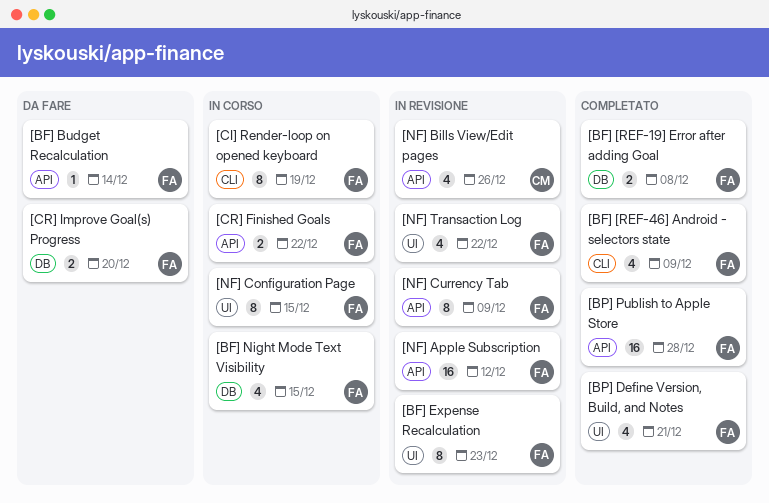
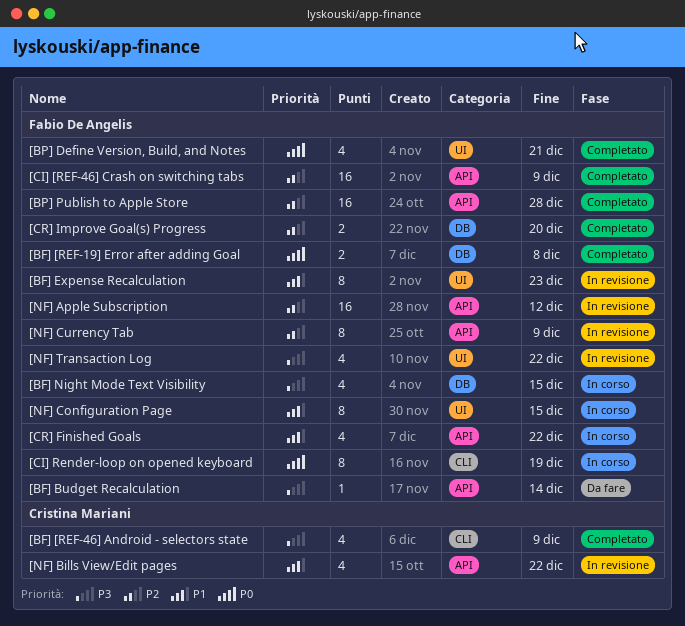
[BF] [REF-46] Android - selectors state, owner: Fabio De Angelis -> Cristina Mariani
[CI] [REF-46] Crash on switching tabs: none -> present
[CR] Finished Goals, estimate: 2 -> 4
[CR] Improve Goal(s) Progress, status: Da fare -> Completato
[NF] Bills View/Edit pages, due: Dec 26 -> Dec 22

